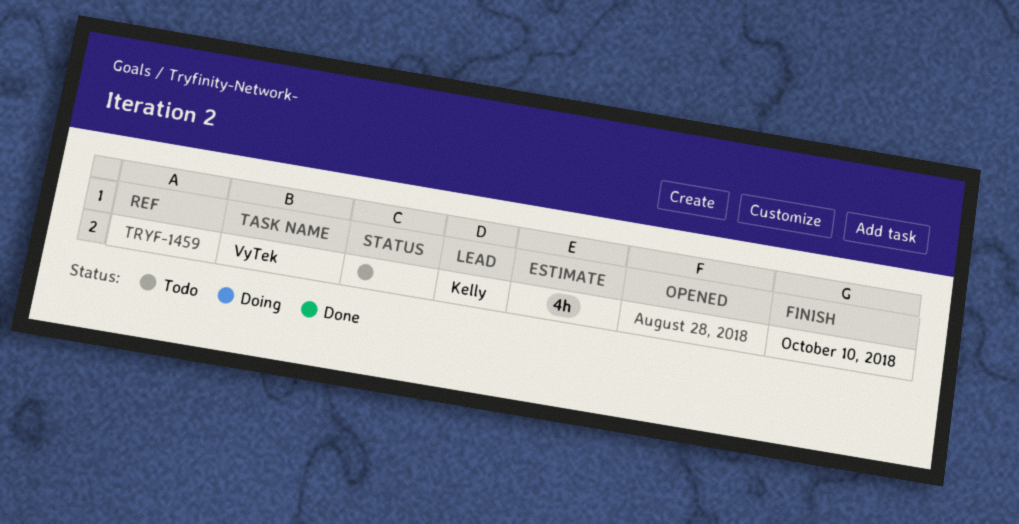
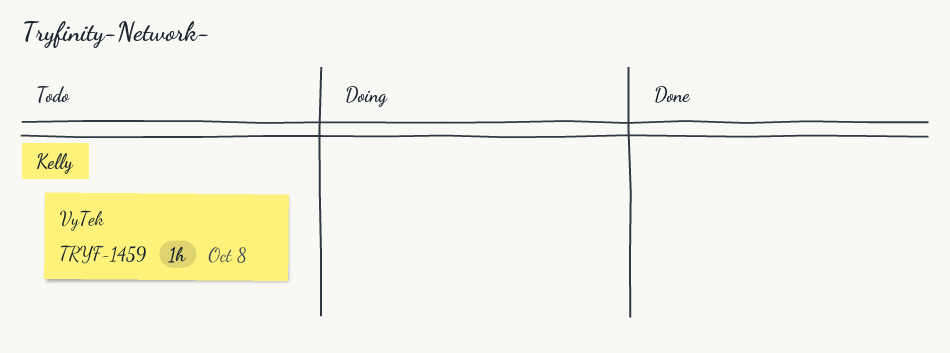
TRYF-1459, estimate: 4h -> 1h
TRYF-1459, due: Oct 10 -> Oct 8

